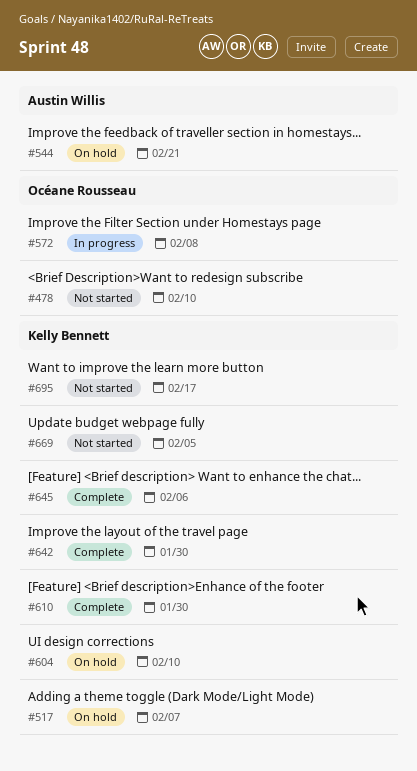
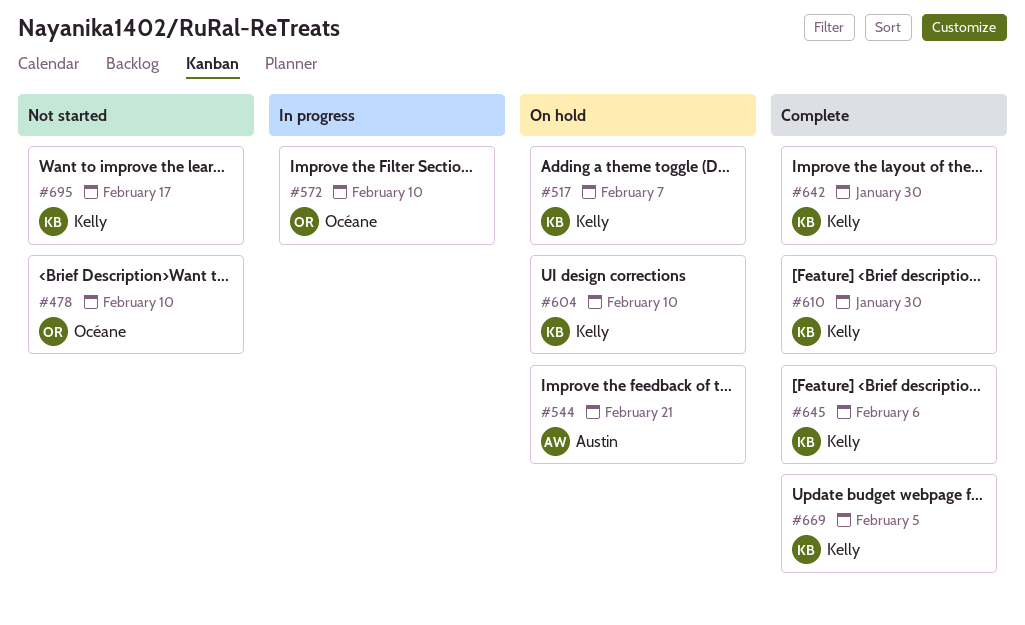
#572, due: Feb 8 -> Feb 10
#669, status: Not started -> Complete

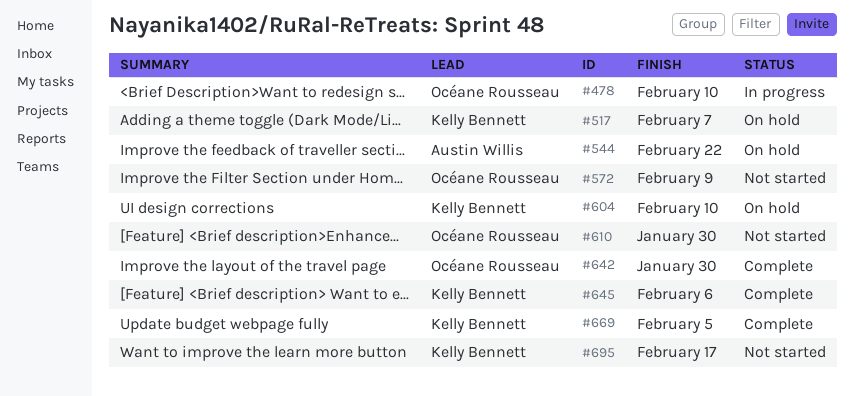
#478, status: Not started -> In progress
#544, due: Feb 21 -> Feb 22
#572, status: In progress -> Not started
#572, due: Feb 10 -> Feb 9
#610, status: Complete -> Not started
#610, owner: Kelly Bennett -> Océane Rousseau
#642, owner: Kelly Bennett -> Océane Rousseau

